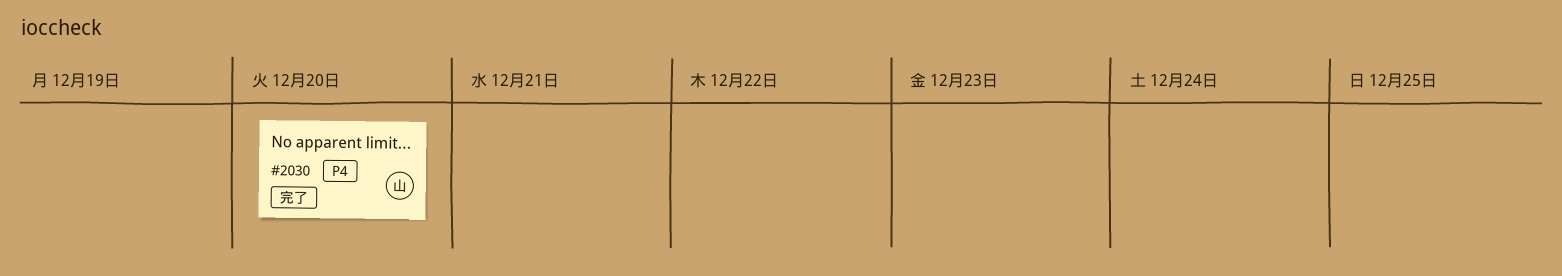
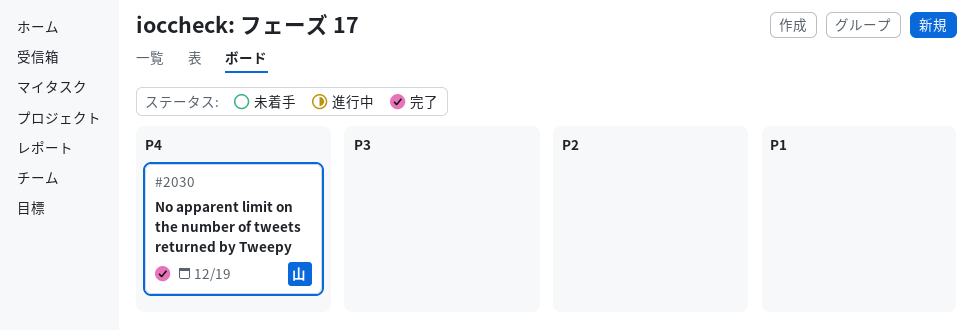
#2030, due: Dec 20 -> Dec 19

